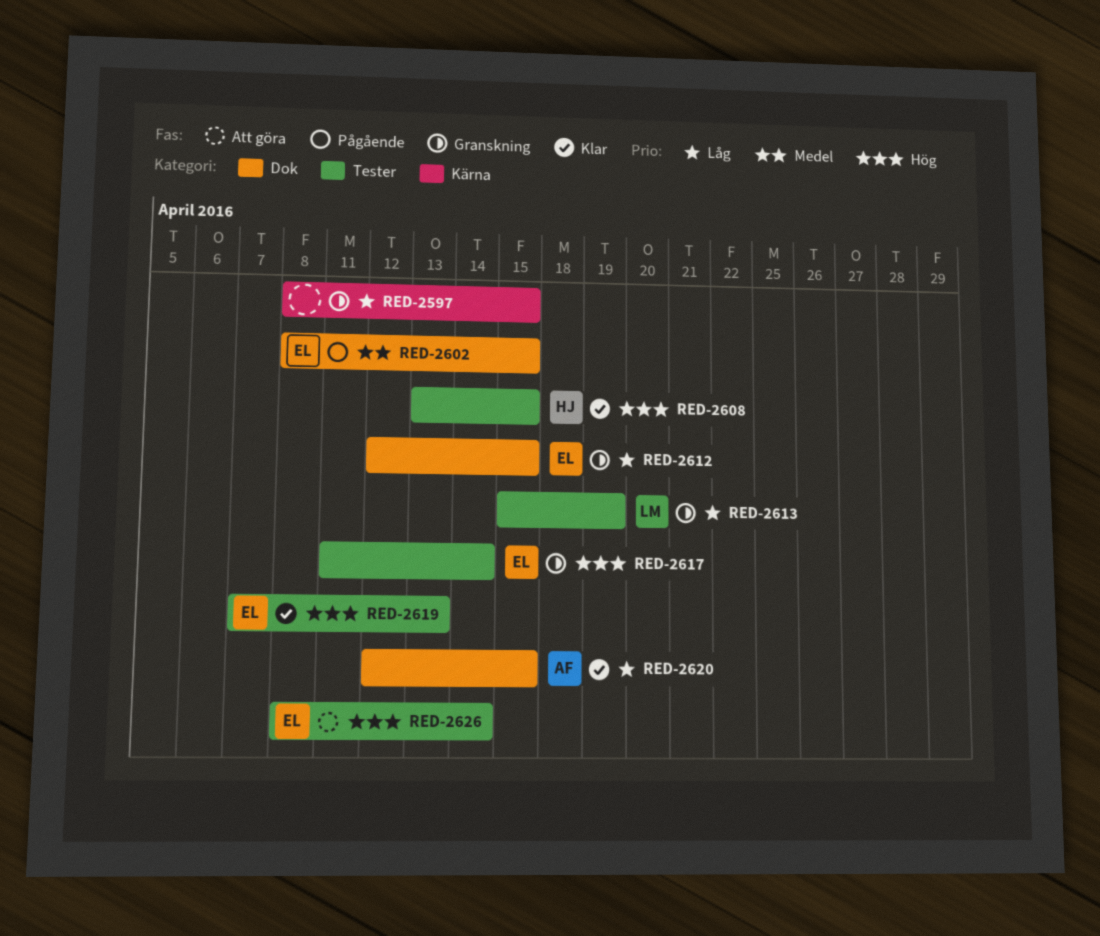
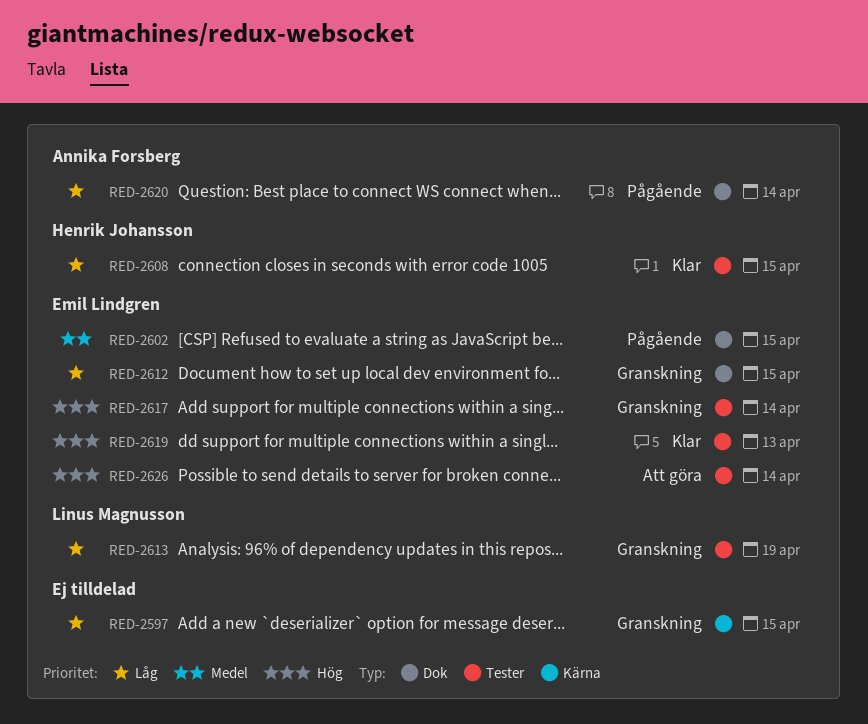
RED-2608, priority: Hög -> Låg
RED-2620, status: Klar -> Pågående
RED-2620, due: Apr 15 -> Apr 14

